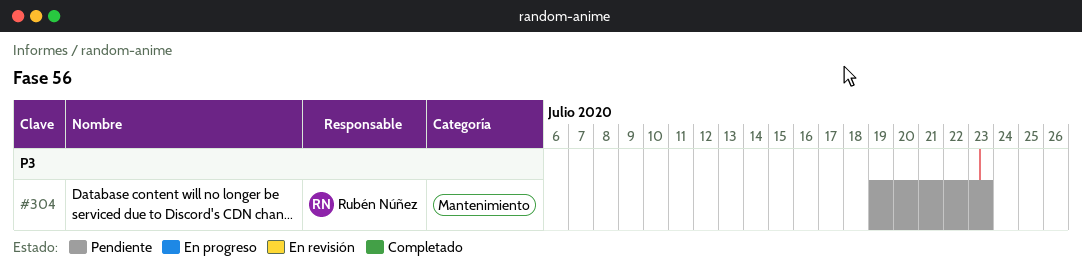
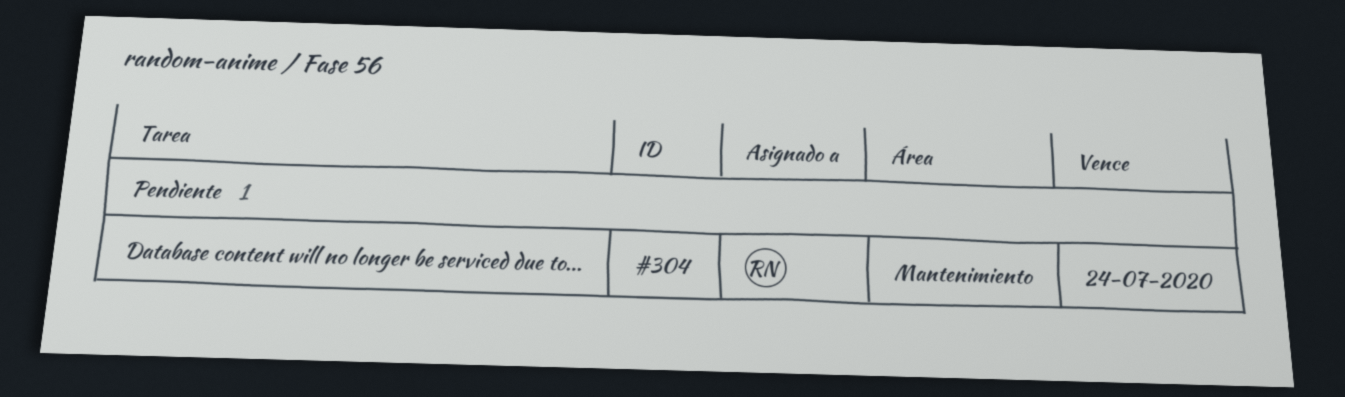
#304, due: Jul 23 -> Jul 24

